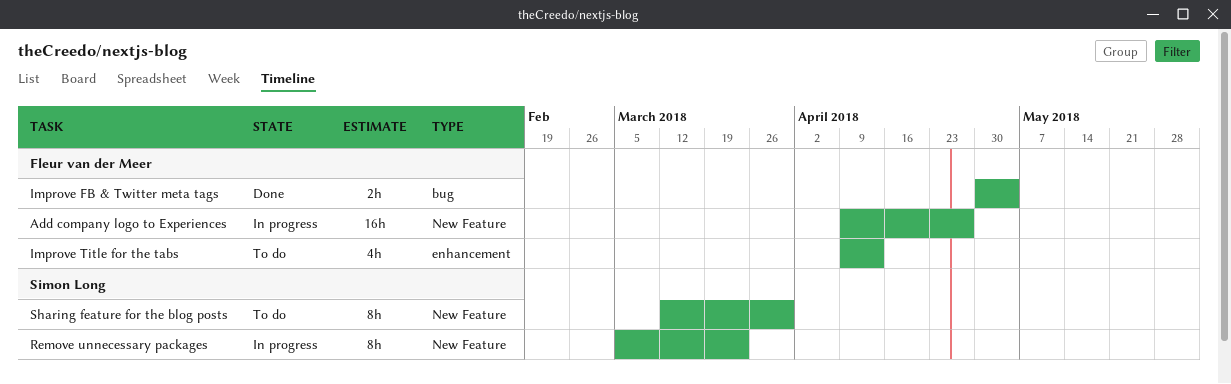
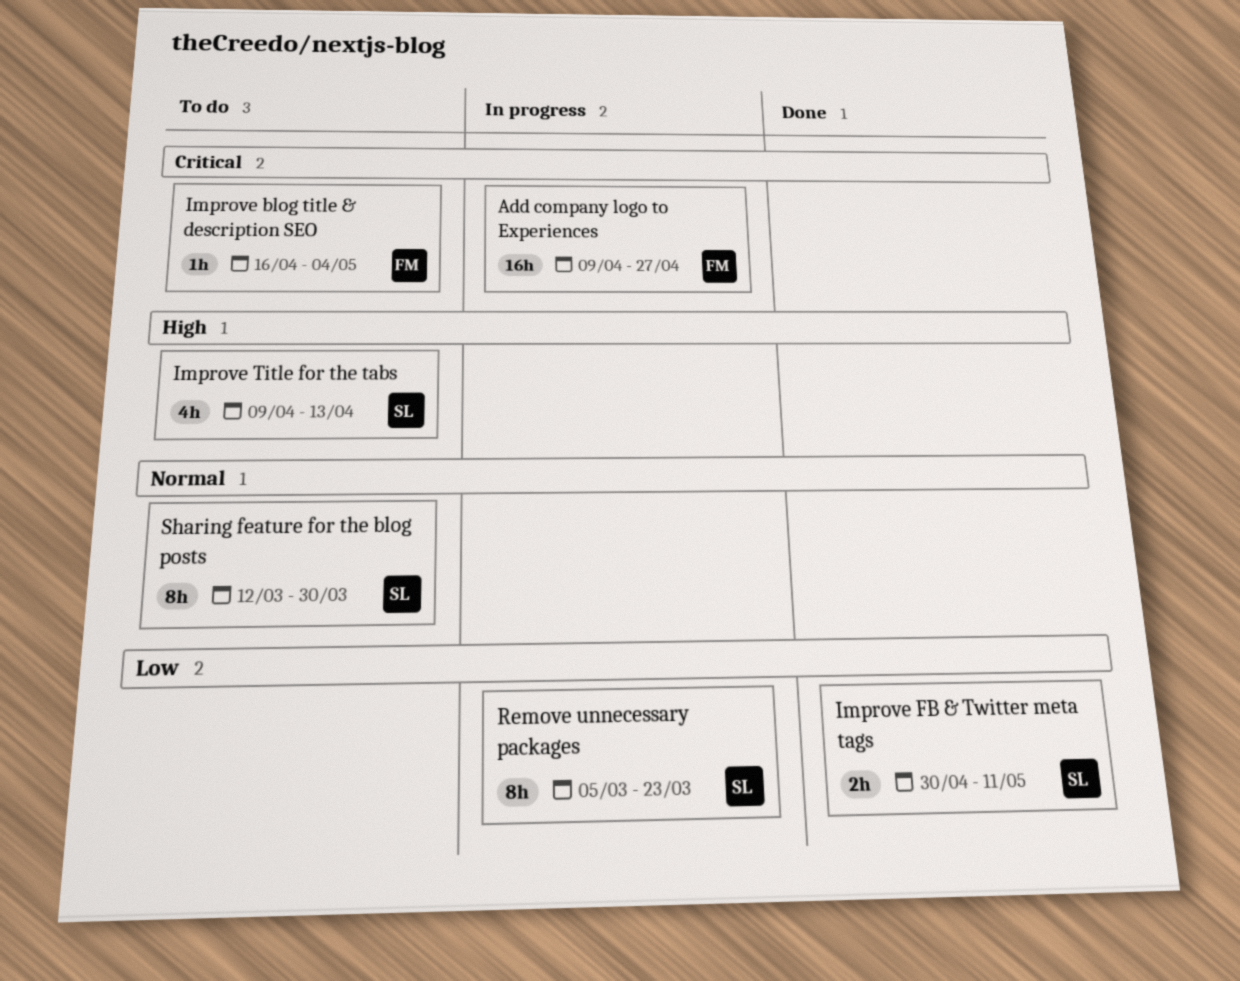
Improve blog title & description SEO: none -> present
Improve FB & Twitter meta tags, owner: Fleur van der Meer -> Simon Long
Improve FB & Twitter meta tags, due: May 4 -> May 11
Improve Title for the tabs, owner: Fleur van der Meer -> Simon Long

